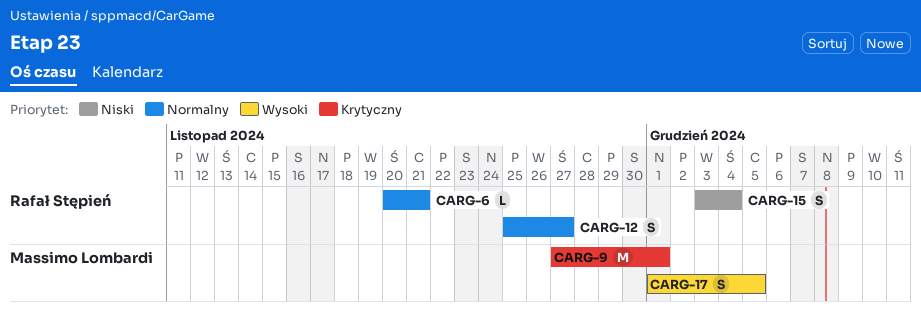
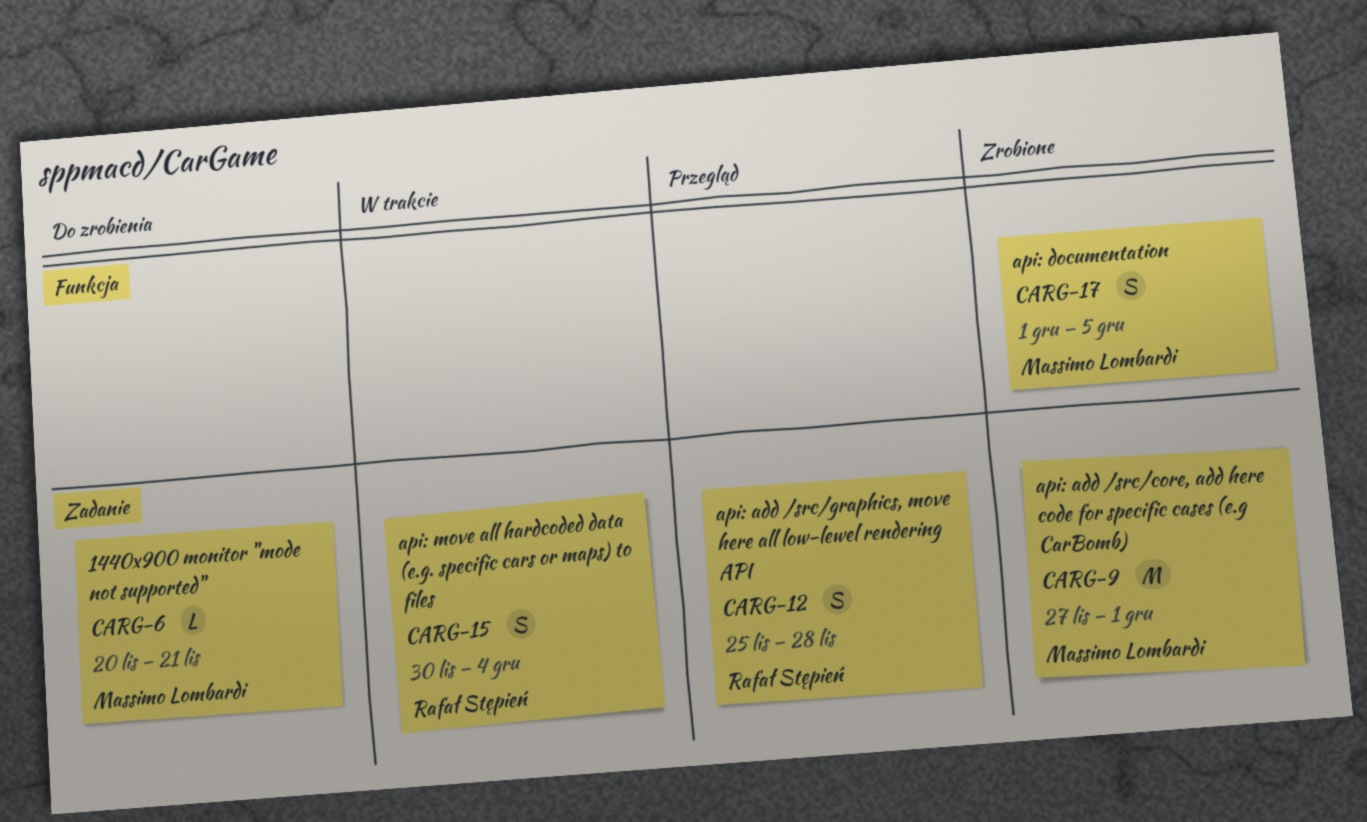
CARG-6, owner: Rafał Stępień -> Massimo Lombardi
CARG-12, due: Nov 27 -> Nov 28
CARG-15, start: Dec 3 -> Nov 30

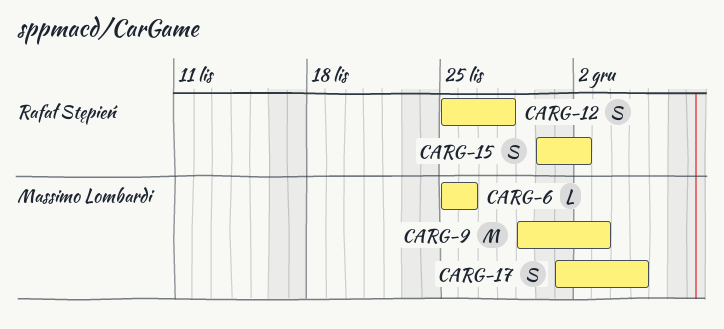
CARG-6, start: Nov 20 -> Nov 25
CARG-6, due: Nov 21 -> Nov 26
CARG-9, start: Nov 27 -> Nov 29
CARG-9, due: Dec 1 -> Dec 3
CARG-15, due: Dec 4 -> Dec 2

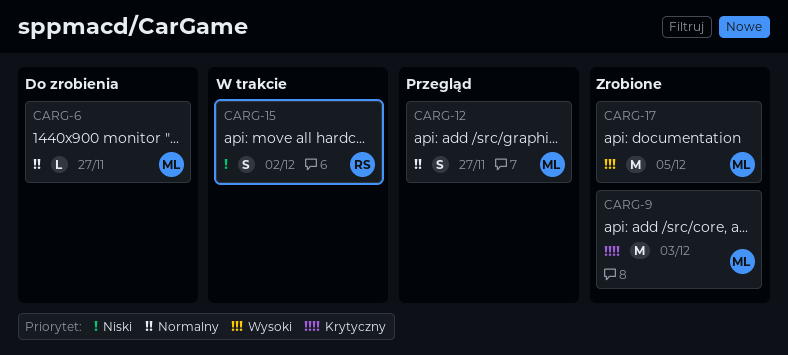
CARG-6, due: Nov 26 -> Nov 27
CARG-12, owner: Rafał Stępień -> Massimo Lombardi
CARG-12, due: Nov 28 -> Nov 27
CARG-17, estimate: S -> M

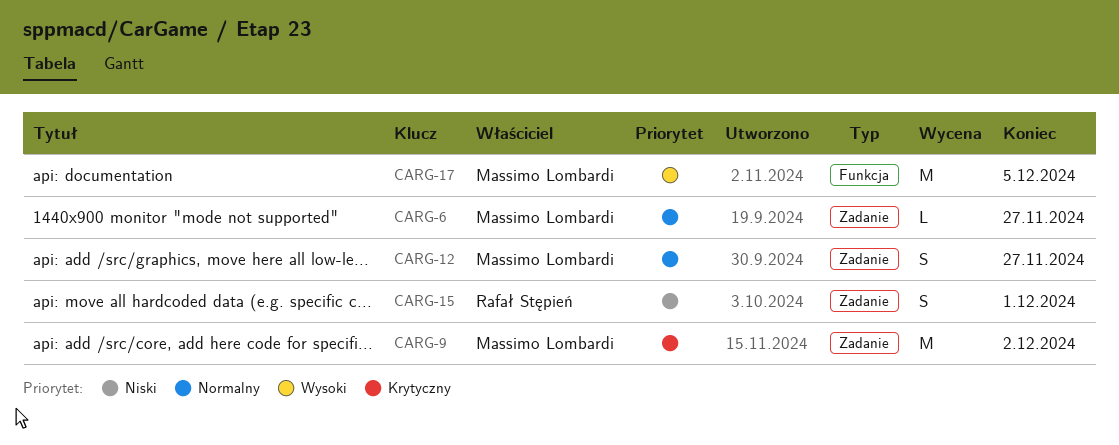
CARG-9, due: Dec 3 -> Dec 2
CARG-15, due: Dec 2 -> Dec 1

